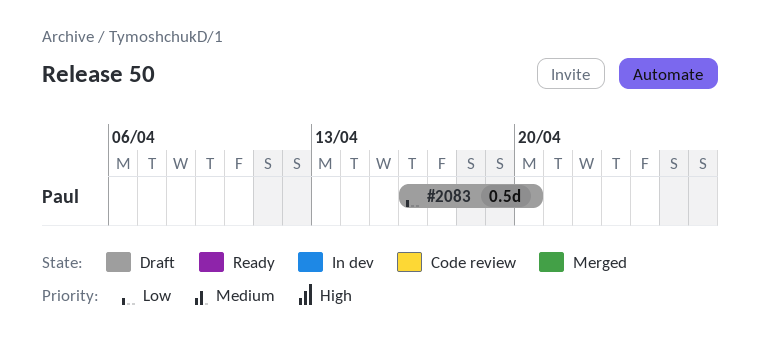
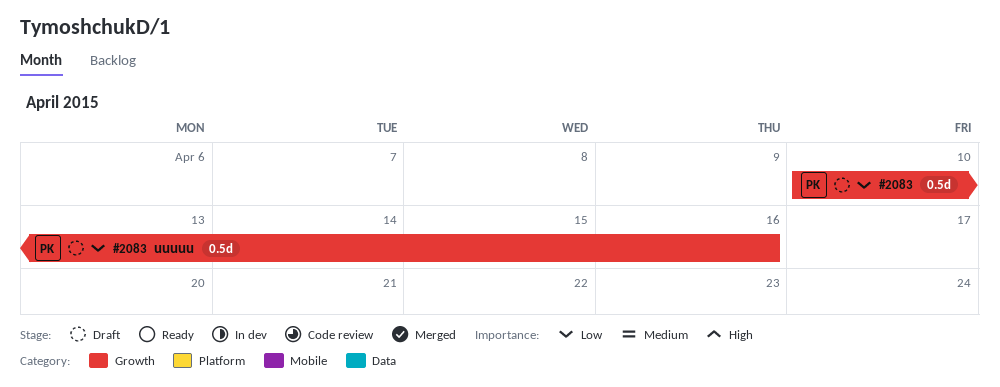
#2083, start: Apr 16 -> Apr 10
#2083, due: Apr 20 -> Apr 16

